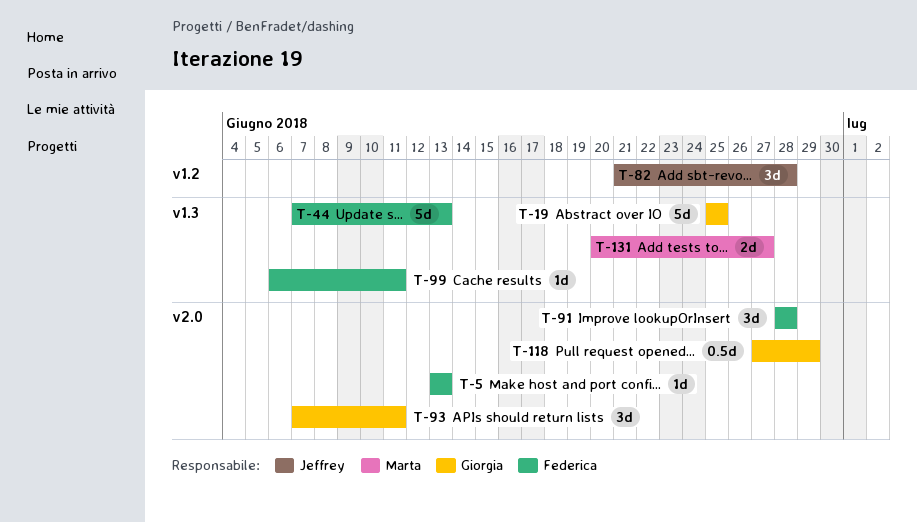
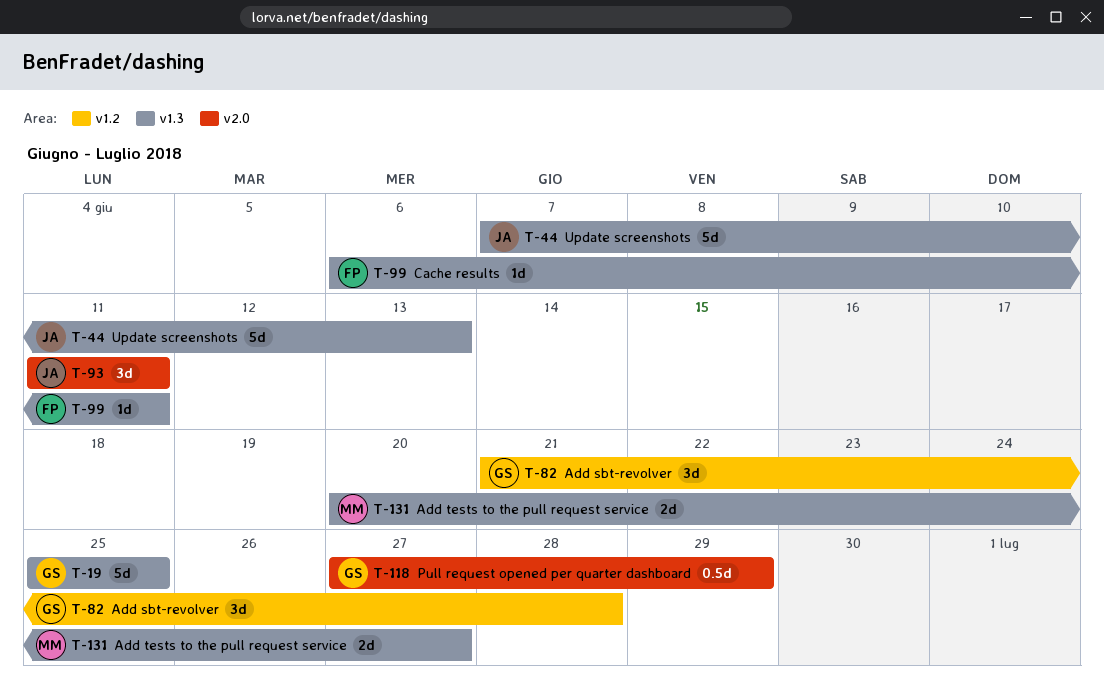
T-5: present -> none
T-44, owner: Federica -> Jeffrey
T-82, owner: Jeffrey -> Giorgia
T-91: present -> none
T-93, owner: Giorgia -> Jeffrey
T-93, start: Jun 7 -> Jun 11

